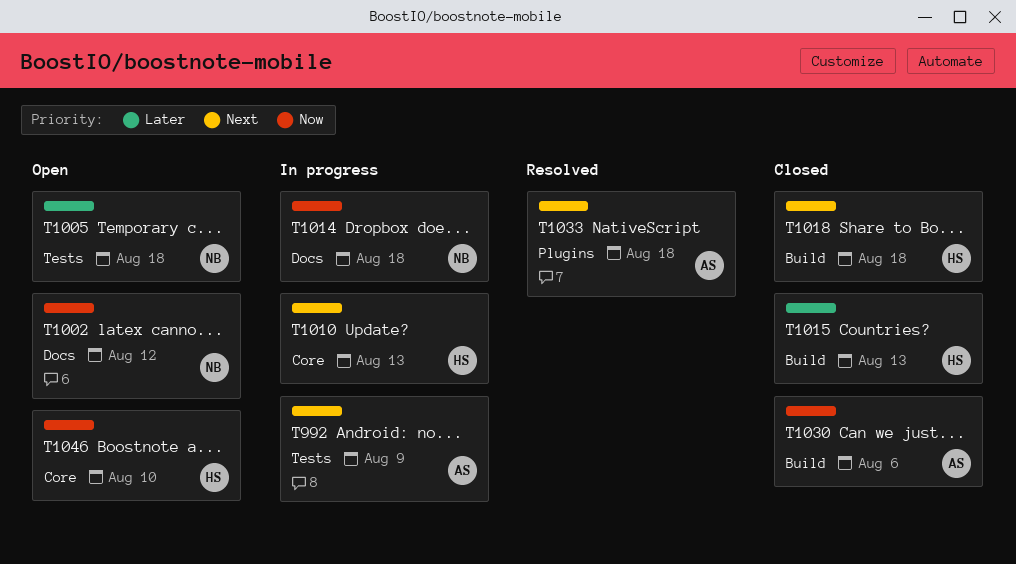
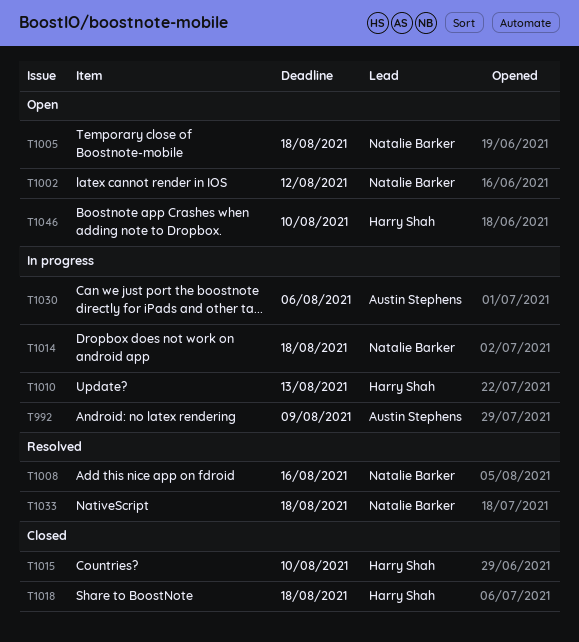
T1008: none -> present
T1015, due: Aug 13 -> Aug 10
T1030, status: Closed -> In progress
T1033, owner: Austin Stephens -> Natalie Barker

